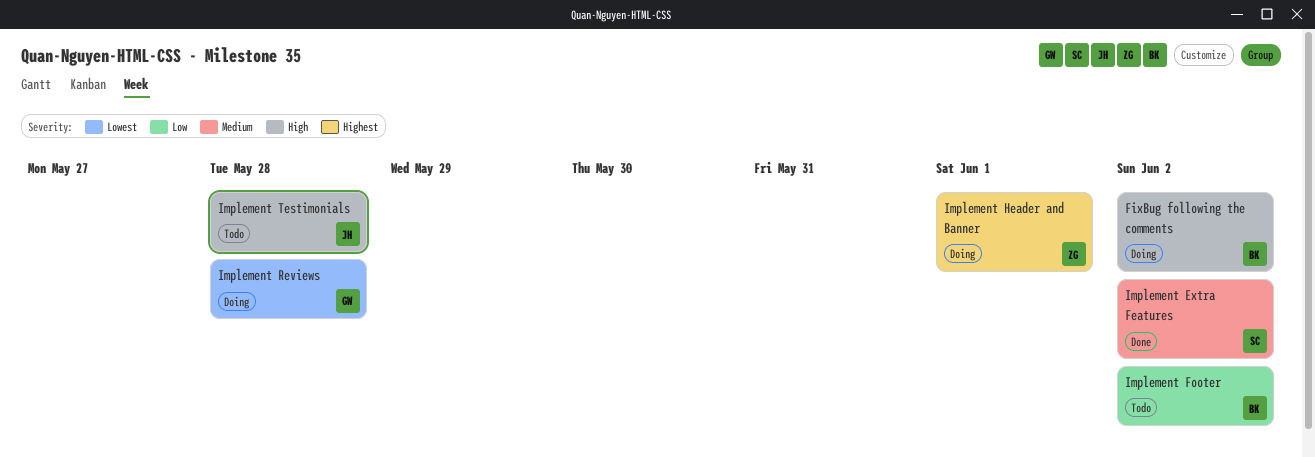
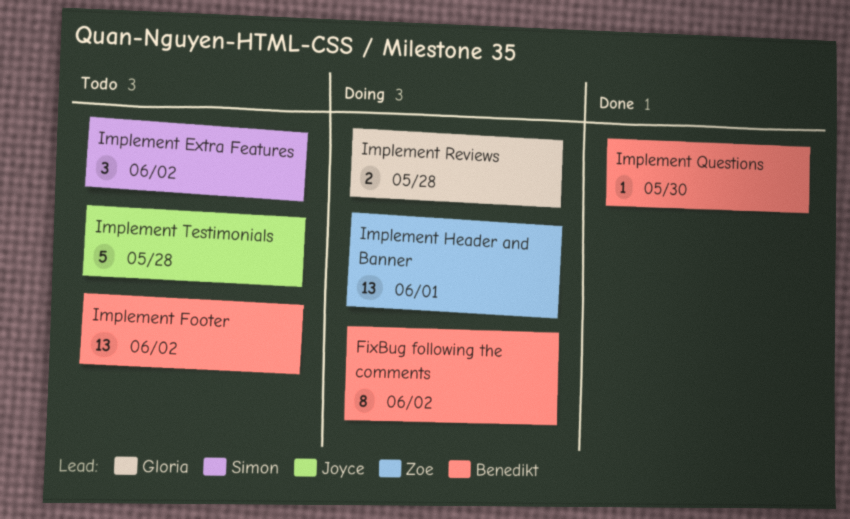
Implement Extra Features, status: Done -> Todo
Implement Questions: none -> present

